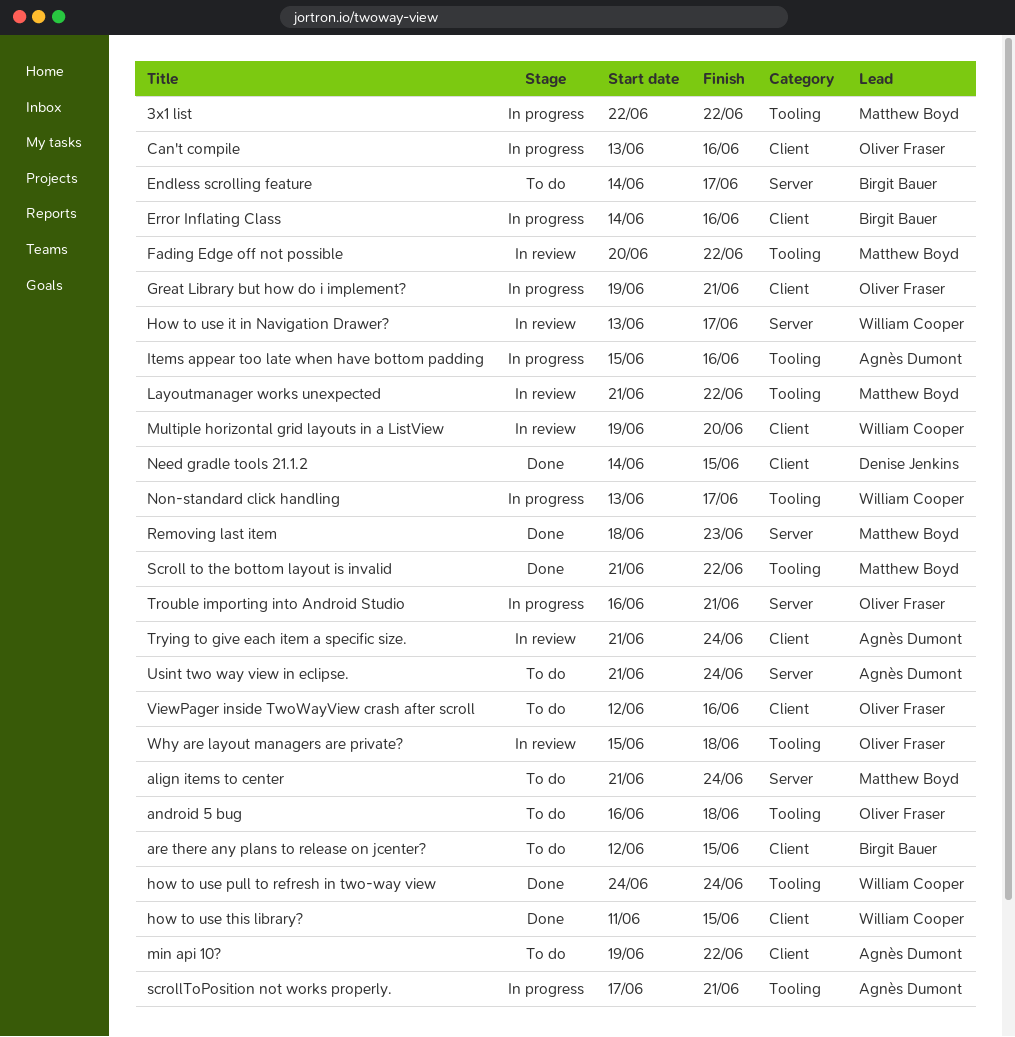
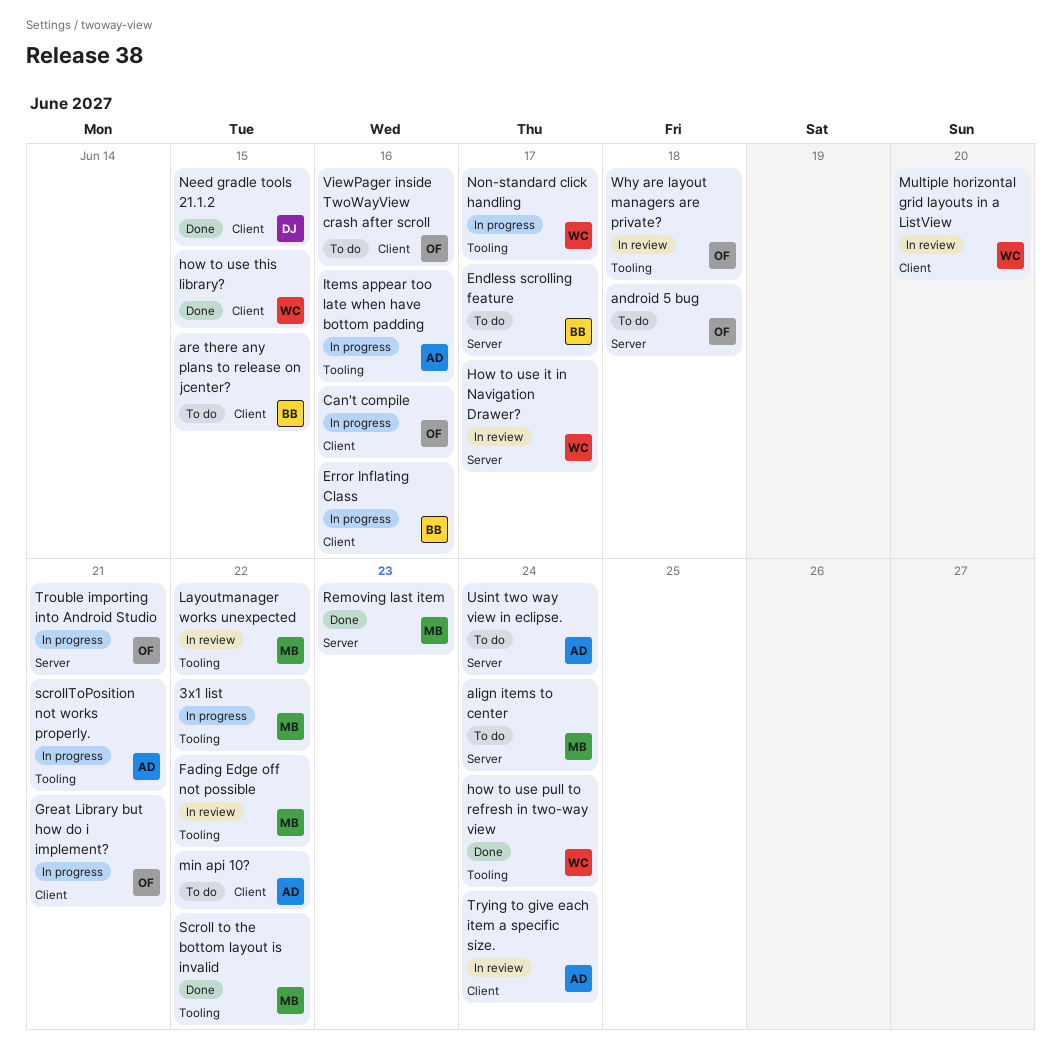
android 5 bug, label: Tooling -> Server

